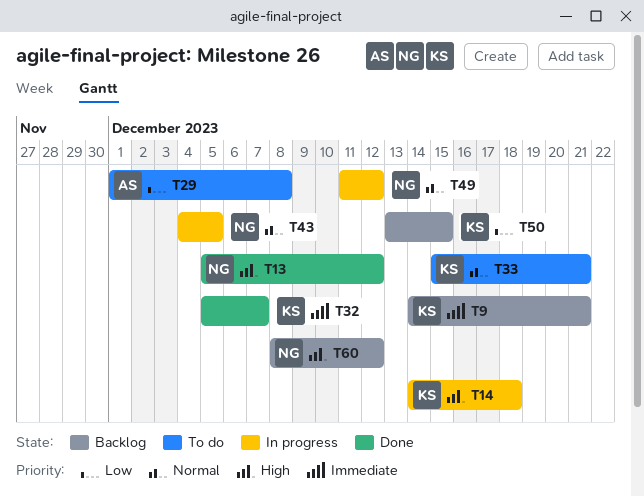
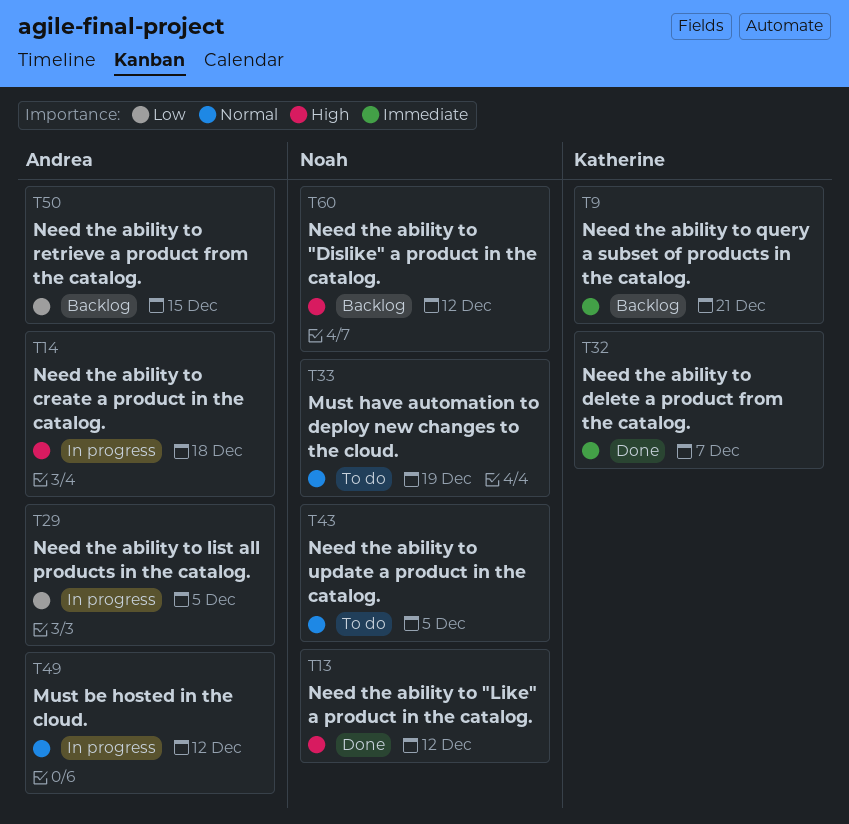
T14, owner: Katherine -> Andrea
T29, status: To do -> In progress
T29, due: Dec 8 -> Dec 5
T33, owner: Katherine -> Noah
T33, due: Dec 21 -> Dec 19
T43, status: In progress -> To do
T49, owner: Noah -> Andrea
T50, owner: Katherine -> Andrea

